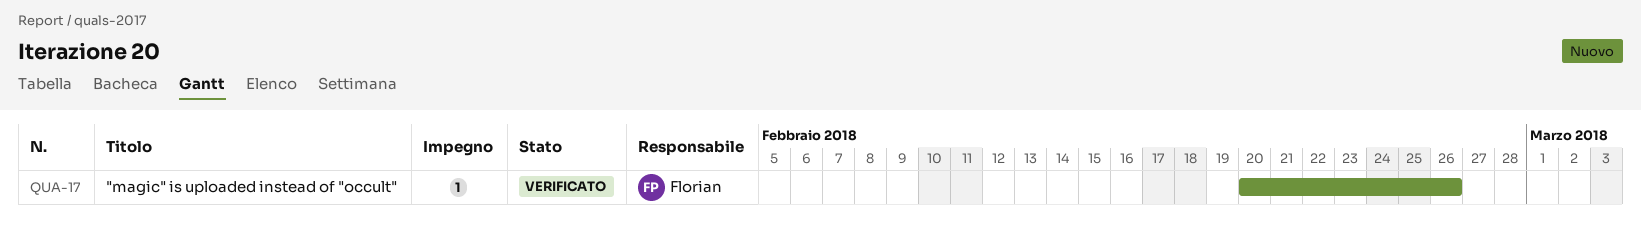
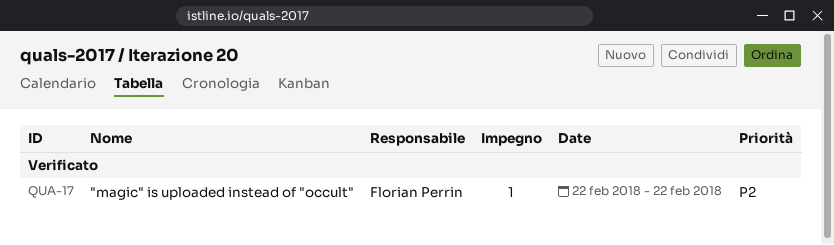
QUA-17, start: Feb 20 -> Feb 22
QUA-17, due: Feb 26 -> Feb 22

